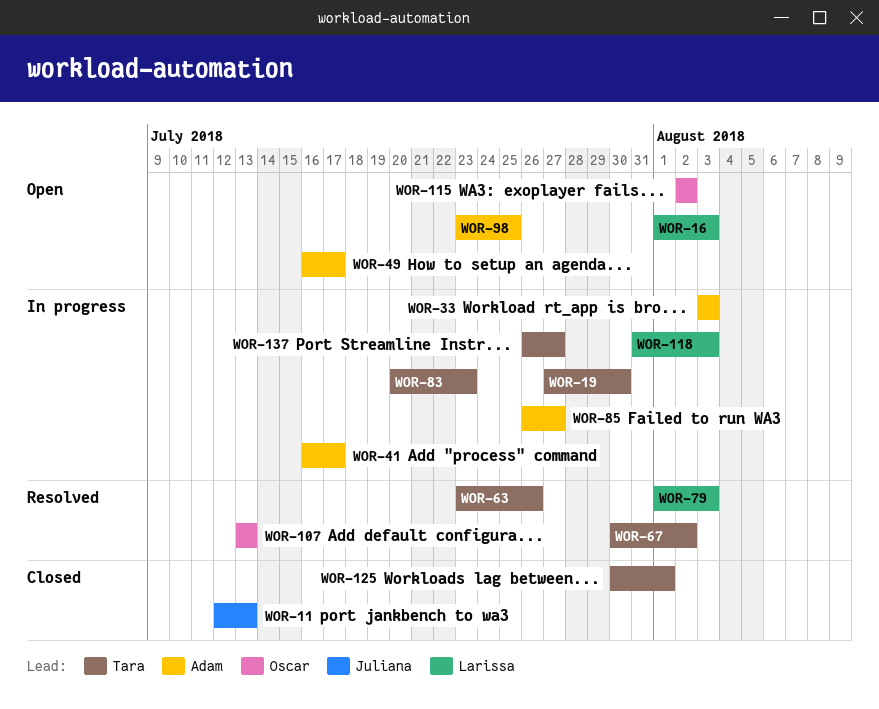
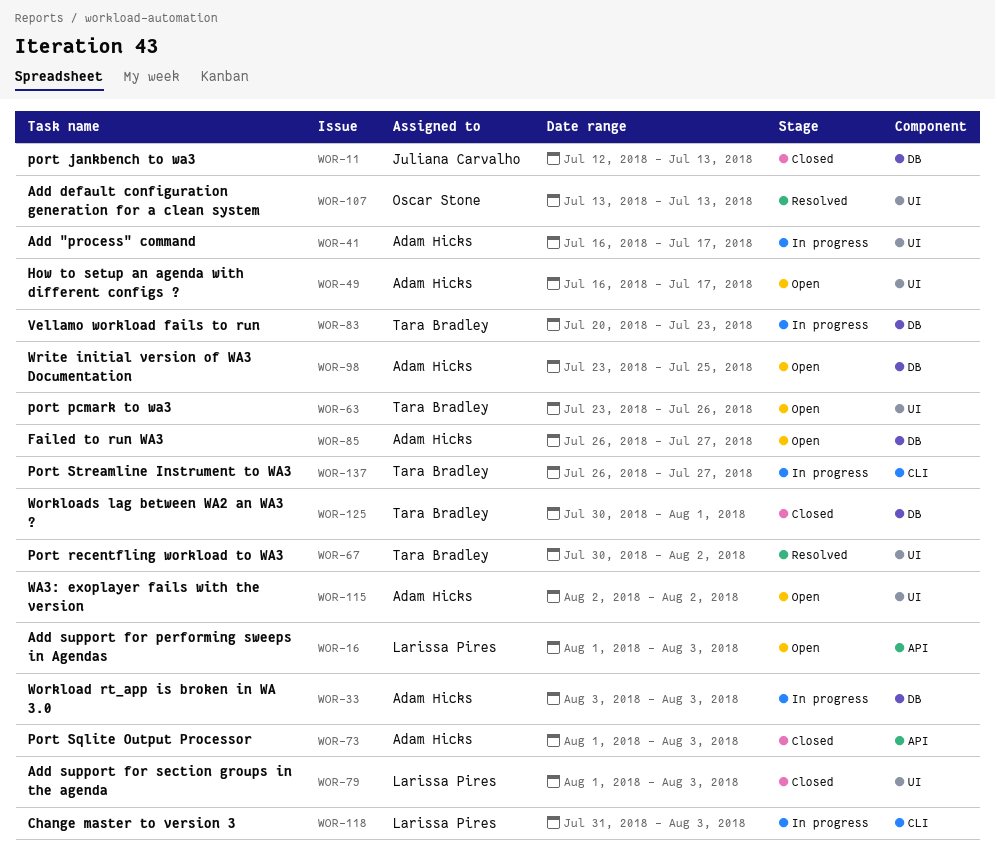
WOR-19: present -> none
WOR-63, status: Resolved -> Open
WOR-73: none -> present
WOR-79, status: Resolved -> Closed
WOR-85, status: In progress -> Open
WOR-115, owner: Oscar Stone -> Adam Hicks

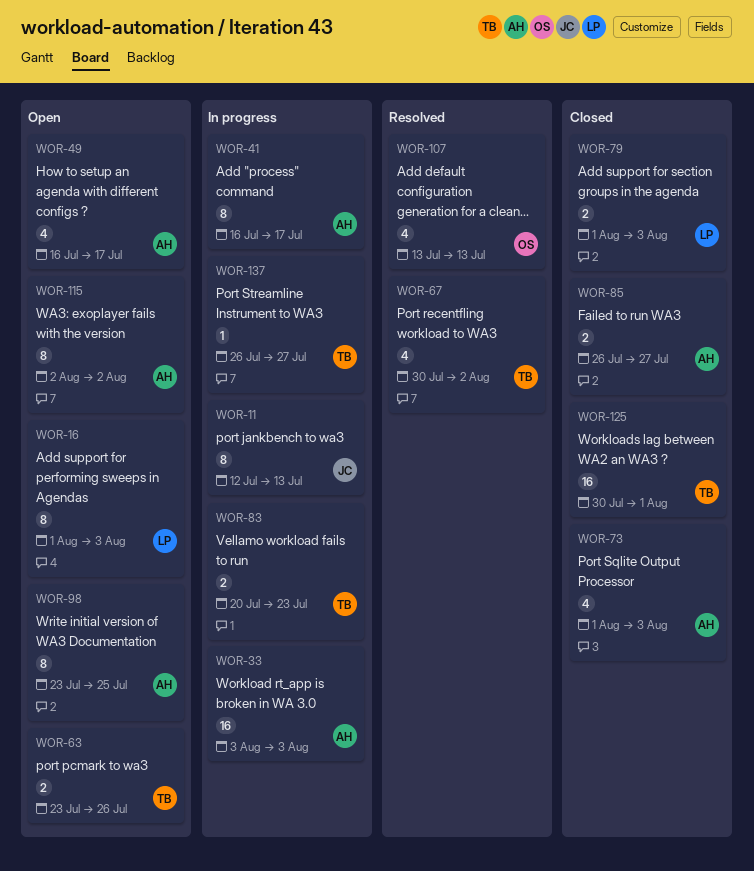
WOR-11, status: Closed -> In progress
WOR-85, status: Open -> Closed
WOR-118: present -> none

